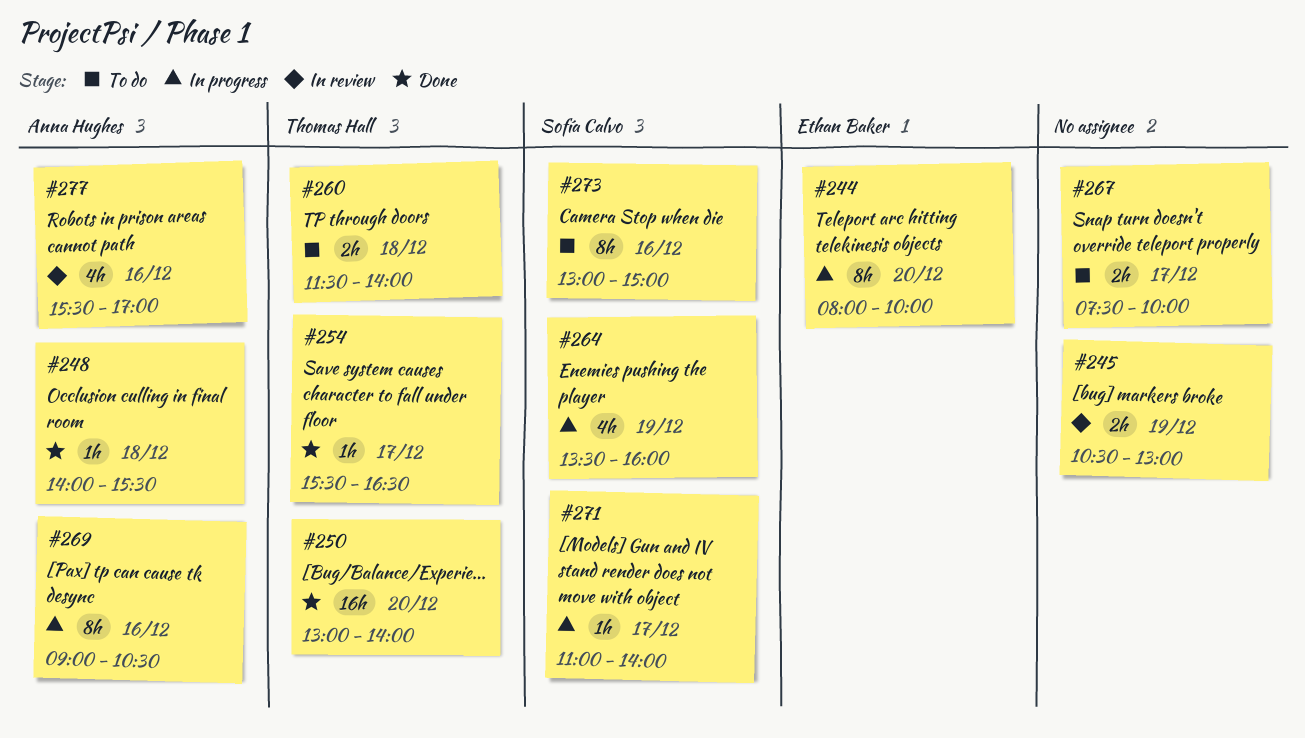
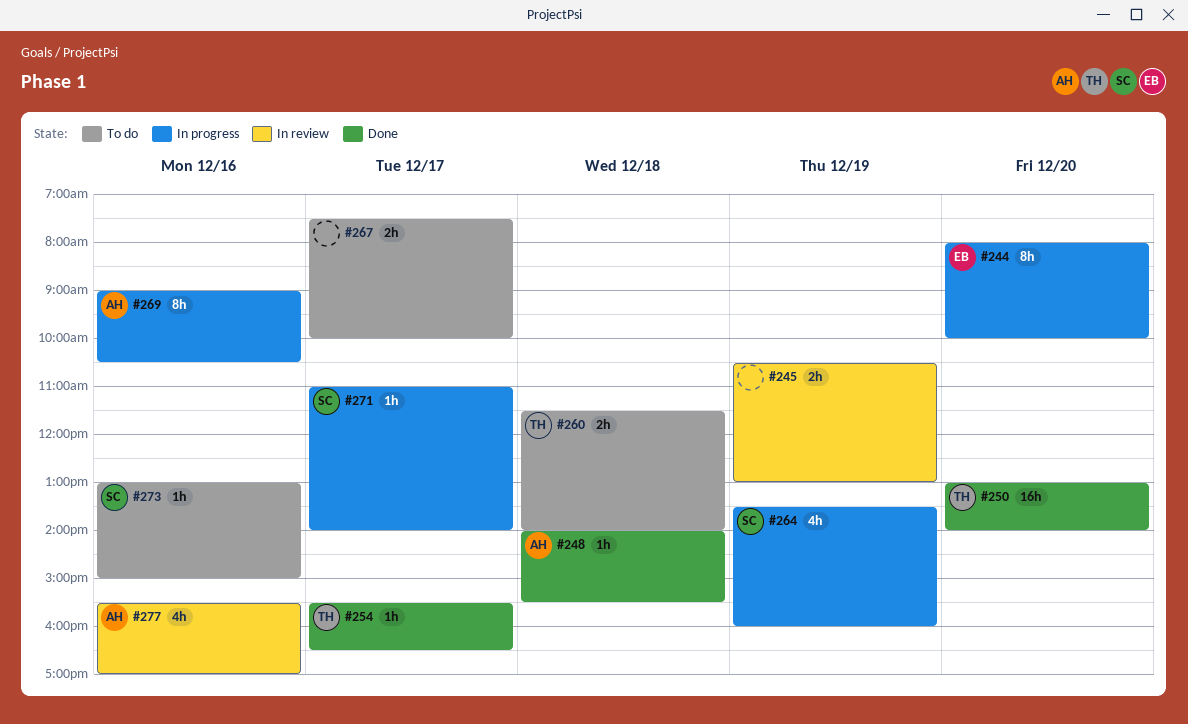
#273, estimate: 8h -> 1h

